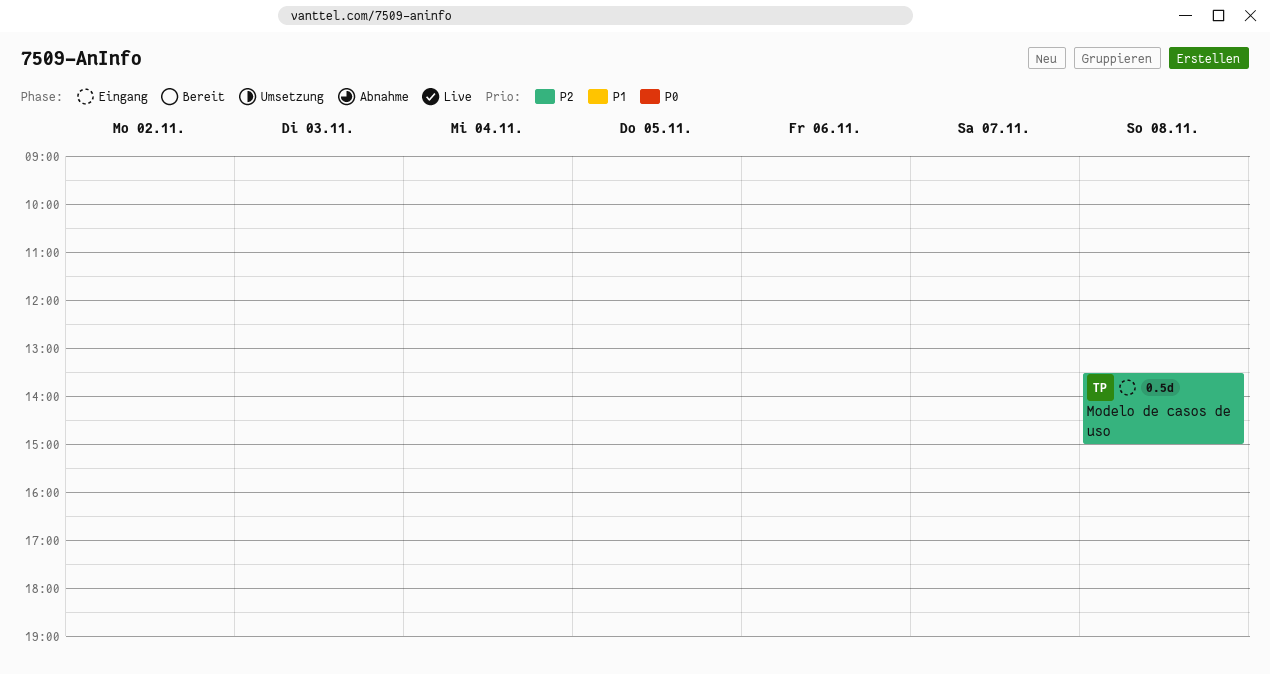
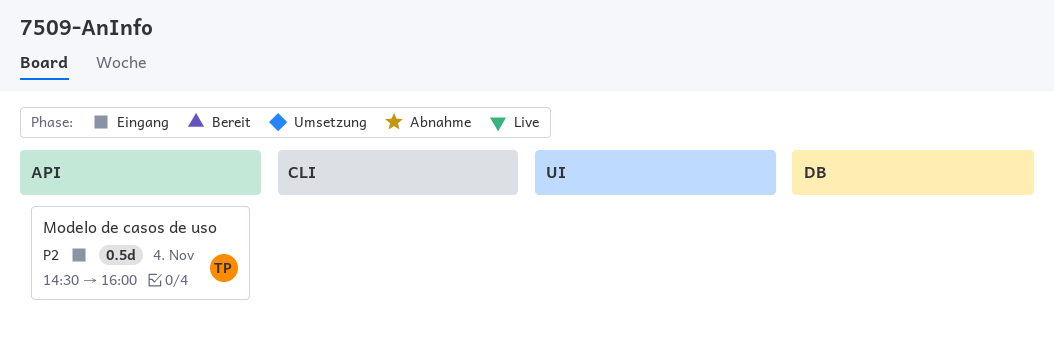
Modelo de casos de uso, day: Nov 8 -> Nov 4
Modelo de casos de uso, begins: 13:30 -> 14:30
Modelo de casos de uso, ends: 15:00 -> 16:00

